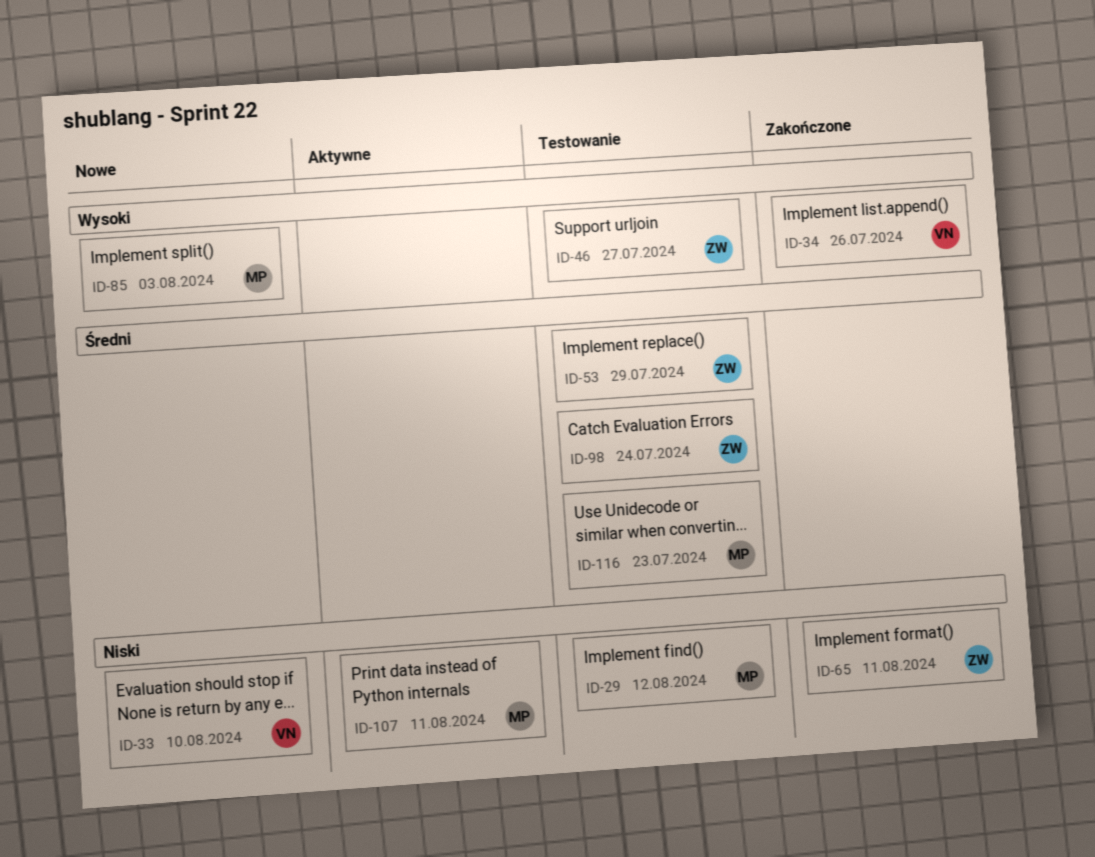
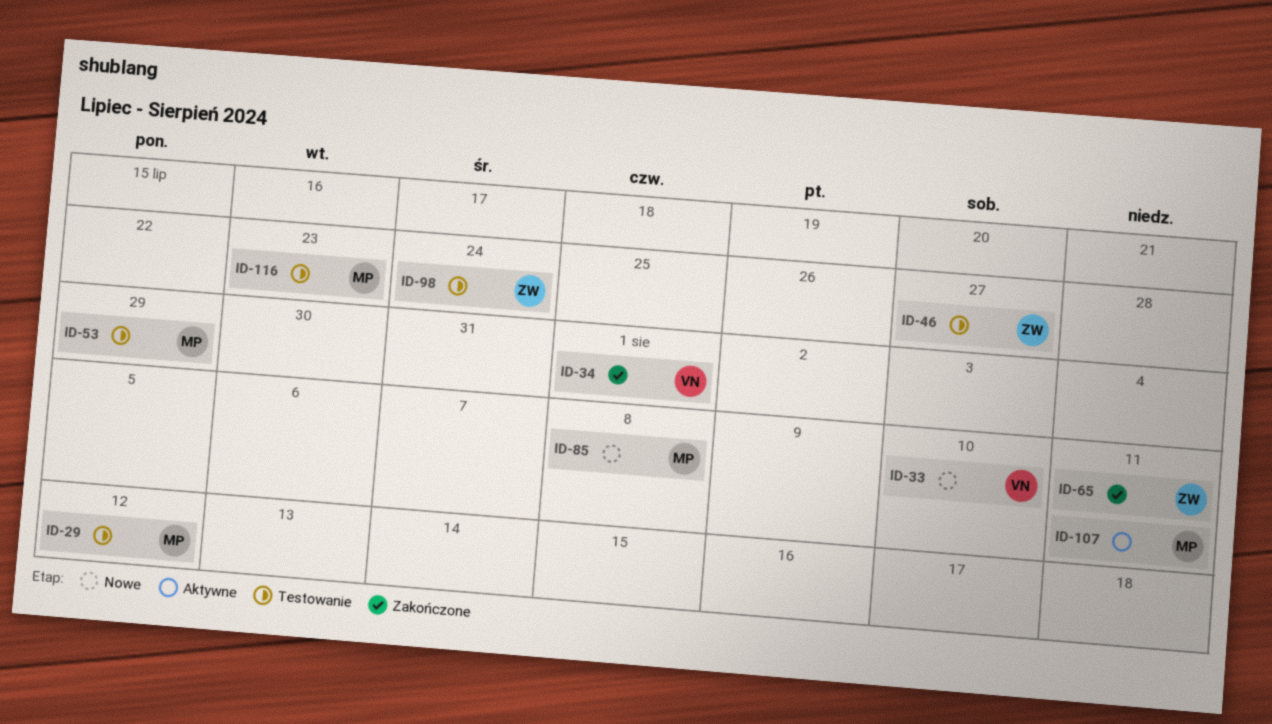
ID-34, due: Jul 26 -> Aug 1
ID-53, owner: ZW -> MP
ID-85, due: Aug 3 -> Aug 8

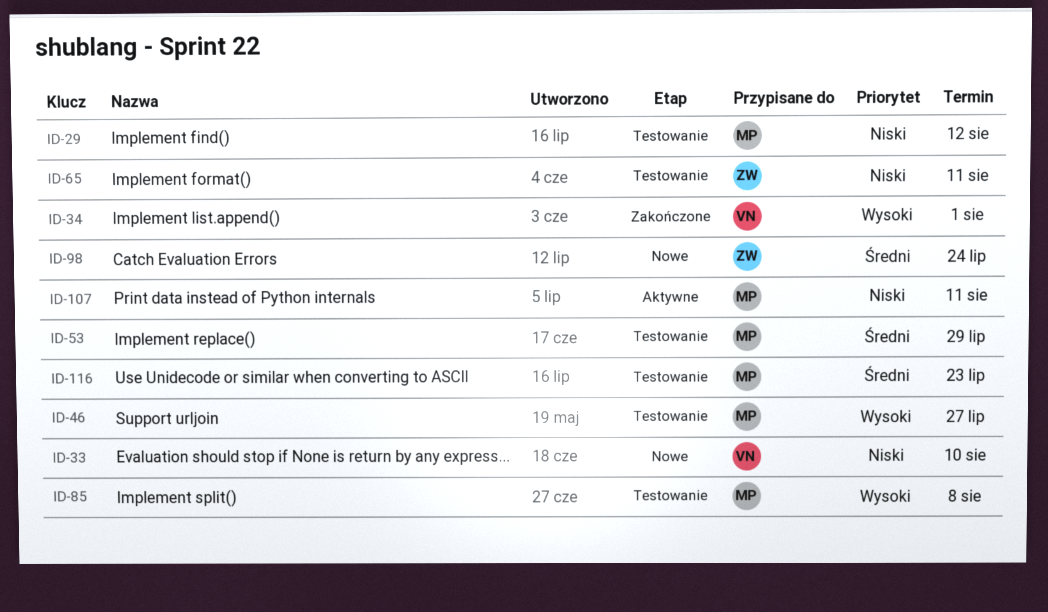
ID-46, owner: ZW -> MP
ID-65, status: Zakończone -> Testowanie
ID-85, status: Nowe -> Testowanie
ID-98, status: Testowanie -> Nowe

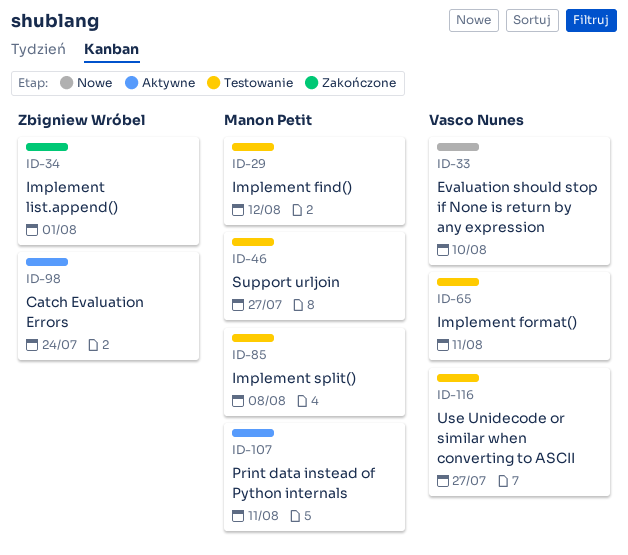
ID-34, owner: Vasco Nunes -> Zbigniew Wróbel
ID-53: present -> none
ID-65, owner: Zbigniew Wróbel -> Vasco Nunes
ID-98, status: Nowe -> Aktywne
ID-116, owner: Manon Petit -> Vasco Nunes
ID-116, due: Jul 23 -> Jul 27

